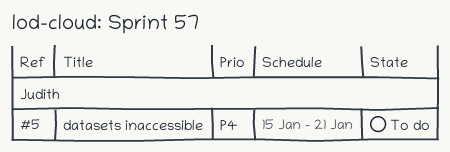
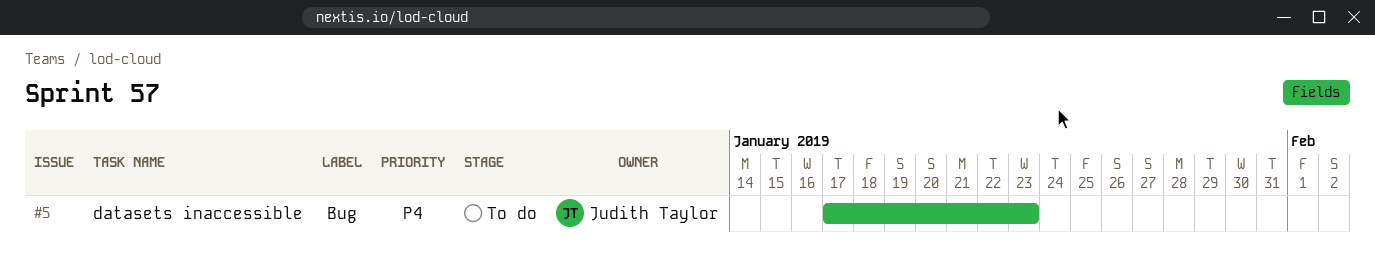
#5, start: Jan 15 -> Jan 17
#5, due: Jan 21 -> Jan 23

